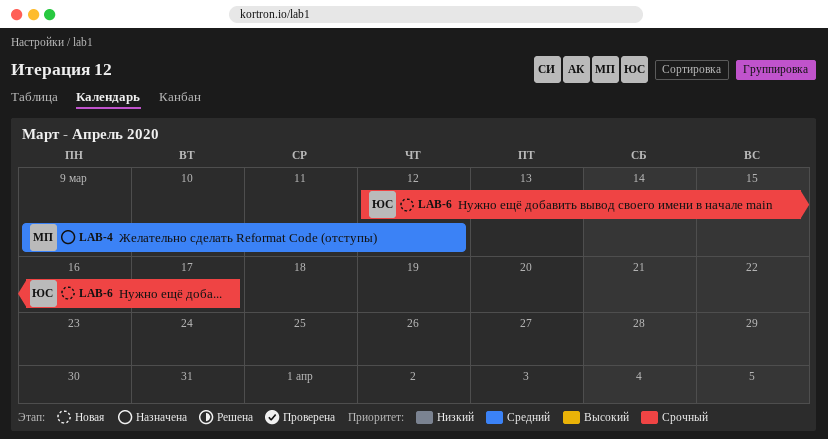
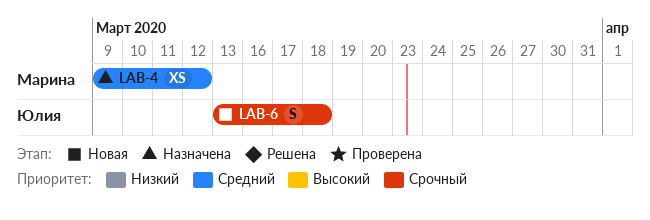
LAB-6, start: Mar 12 -> Mar 13
LAB-6, due: Mar 17 -> Mar 18

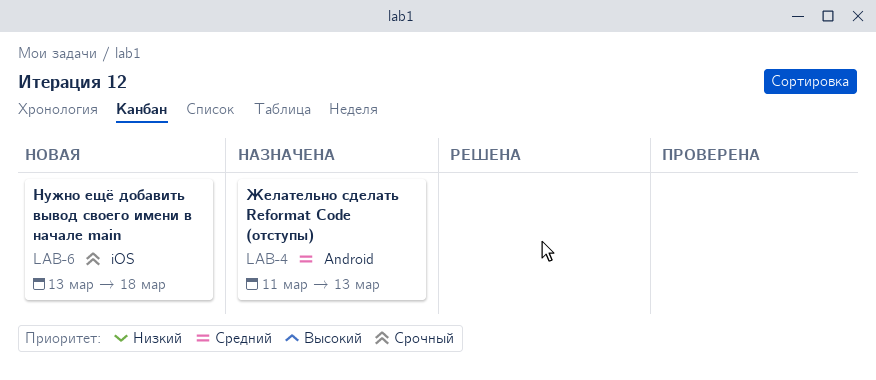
LAB-4, start: Mar 9 -> Mar 11
LAB-4, due: Mar 12 -> Mar 13

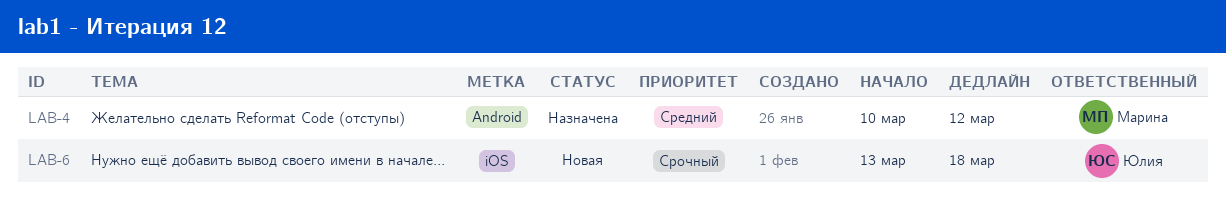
LAB-4, start: Mar 11 -> Mar 10
LAB-4, due: Mar 13 -> Mar 12

